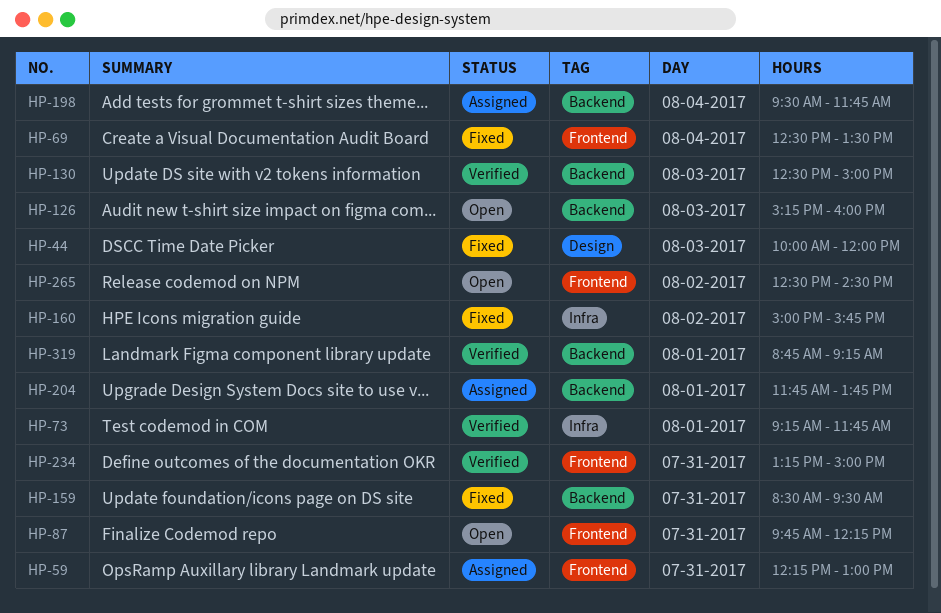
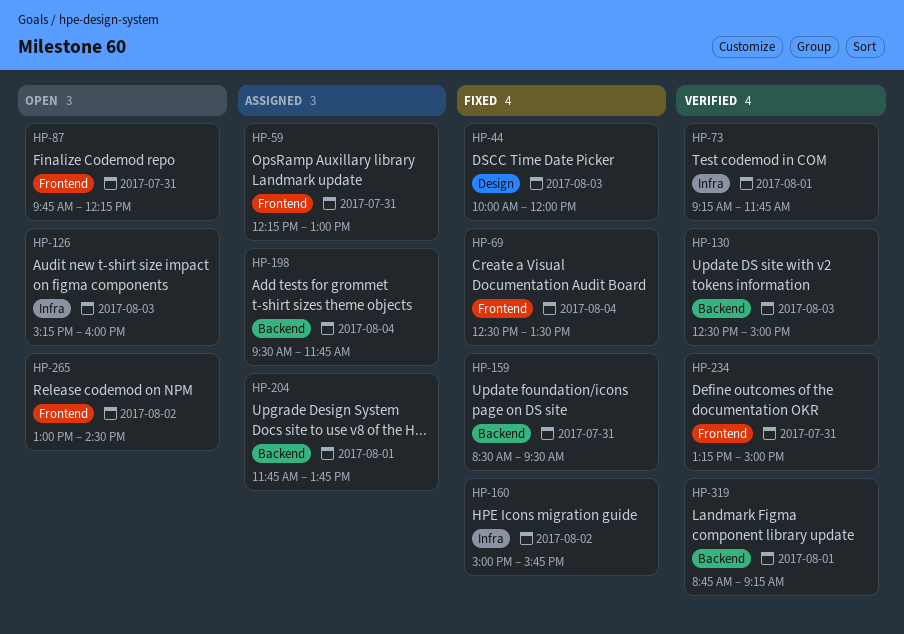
HP-126, label: Backend -> Infra
HP-265, begins: 12:30 -> 13:00

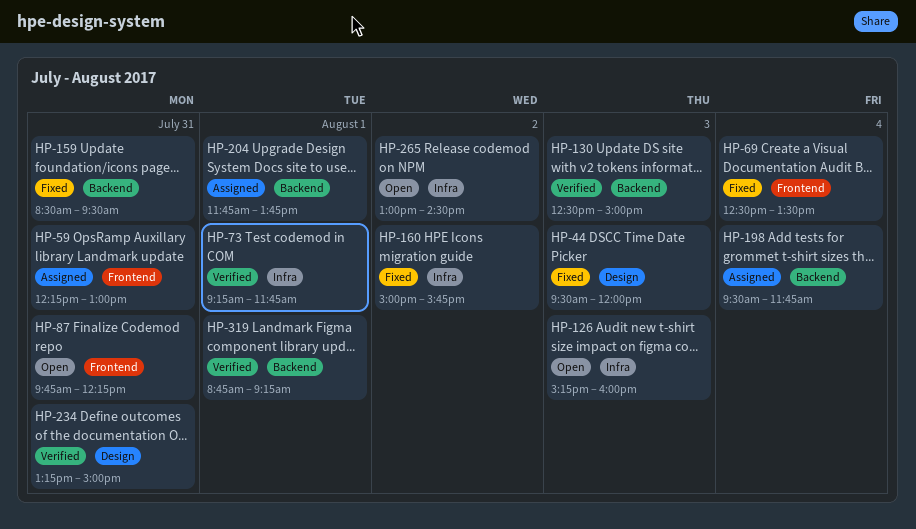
HP-44, begins: 10:00 -> 09:30
HP-234, label: Frontend -> Design
HP-265, label: Frontend -> Infra

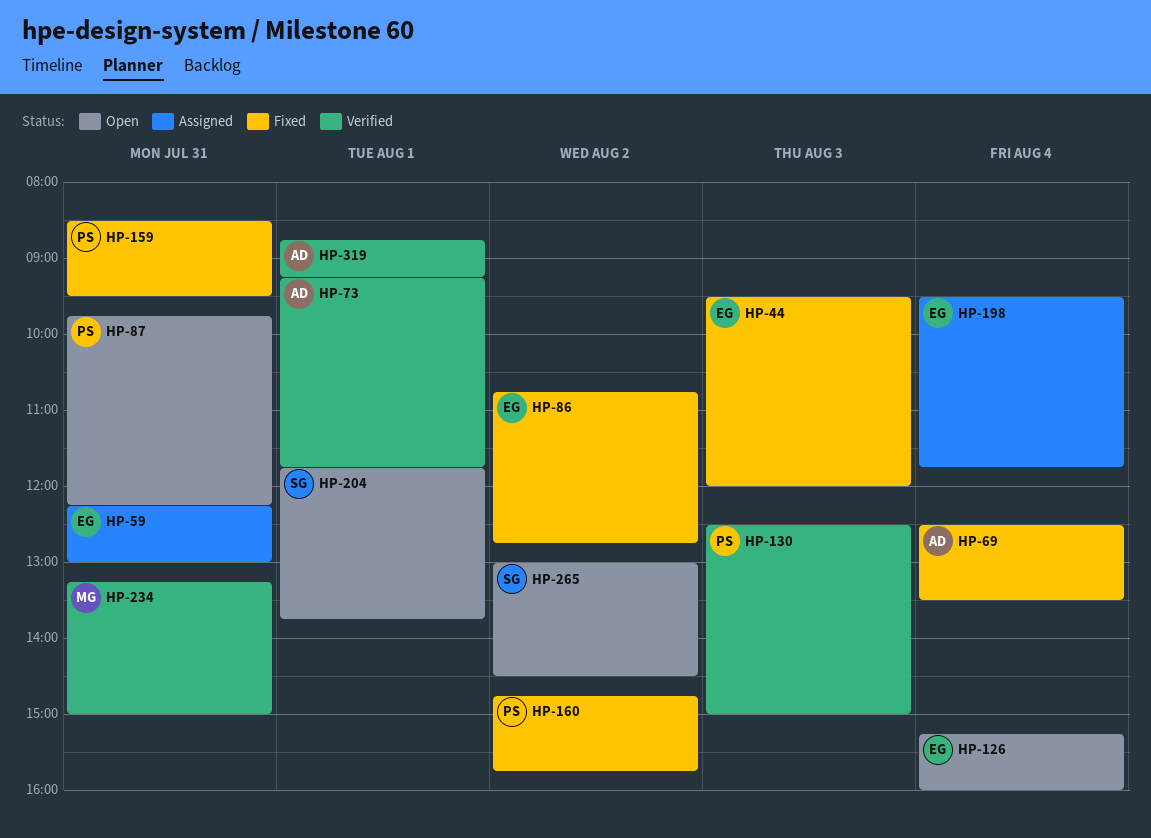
HP-86: none -> present
HP-126, day: Aug 3 -> Aug 4
HP-160, begins: 15:00 -> 14:45
HP-204, status: Assigned -> Open

